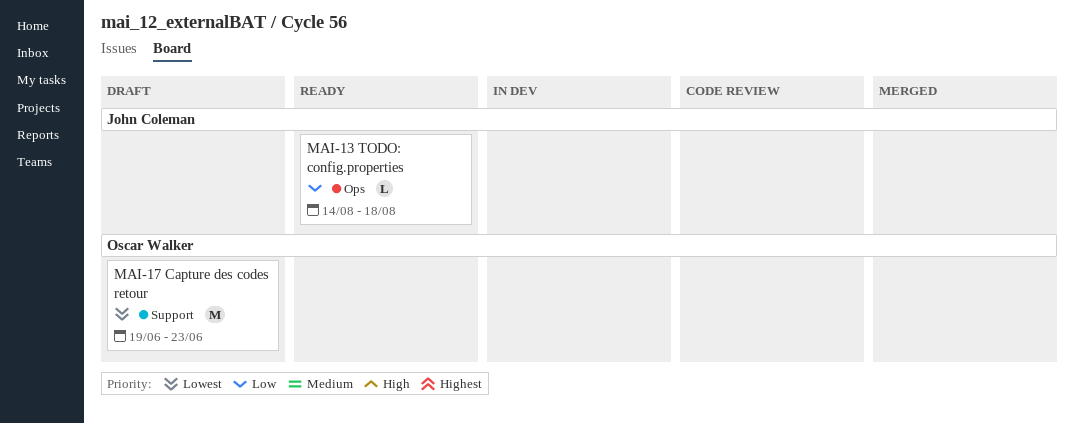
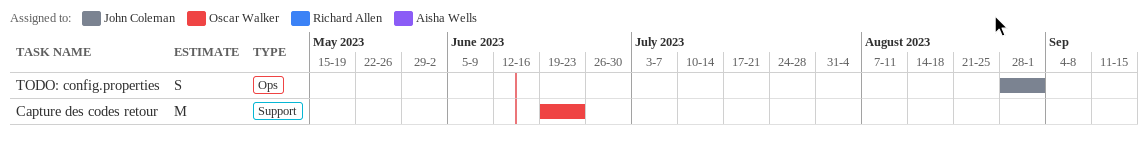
TODO: config.properties, estimate: L -> S
TODO: config.properties, start: Aug 14 -> Aug 28
TODO: config.properties, due: Aug 18 -> Sep 1

